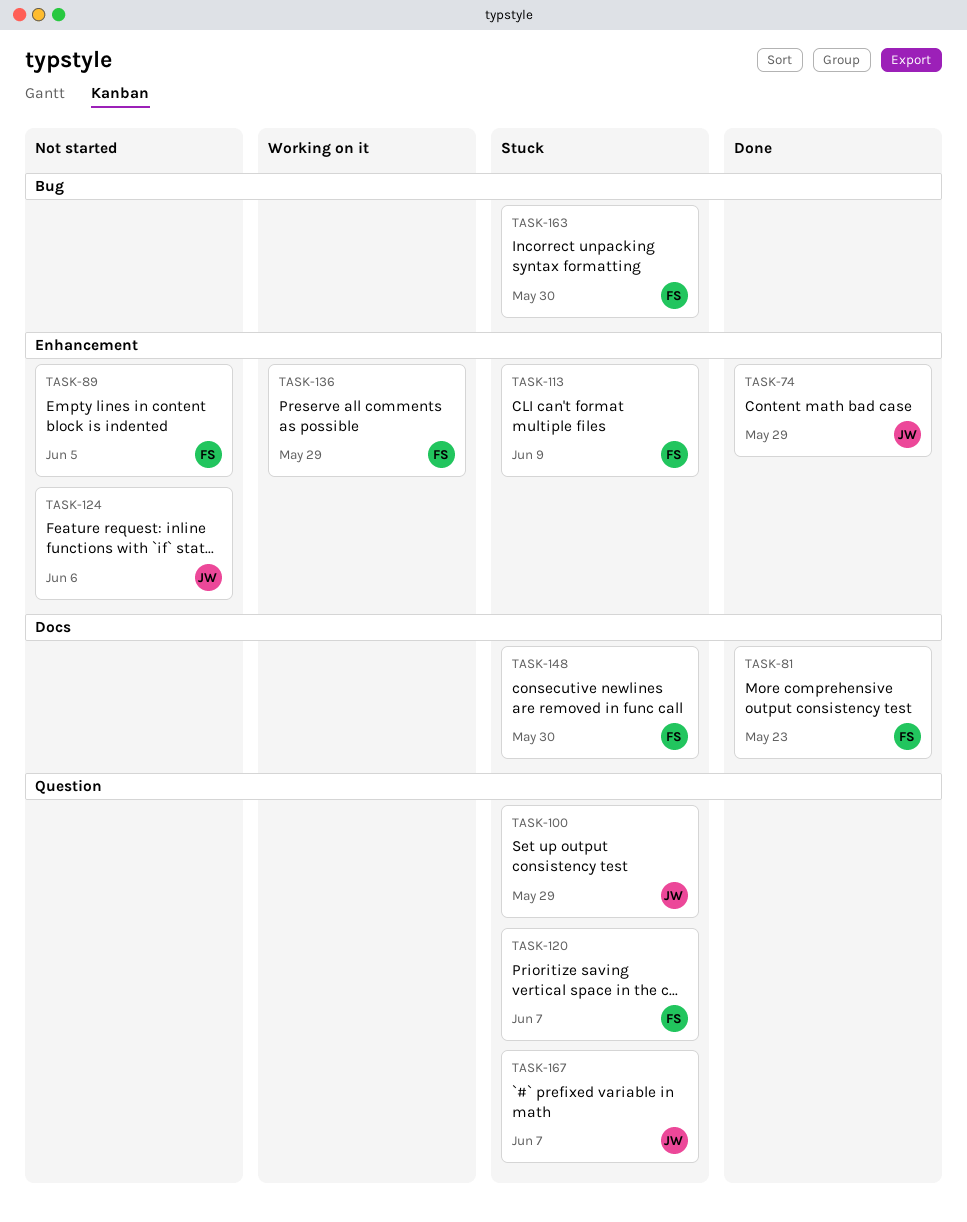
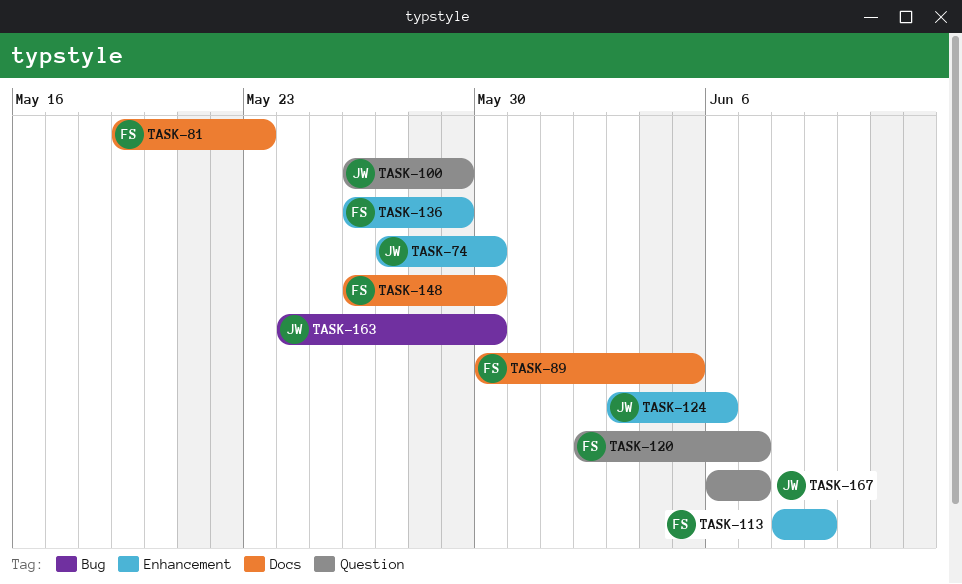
TASK-74, due: May 29 -> May 30
TASK-89, label: Enhancement -> Docs
TASK-163, owner: FS -> JW

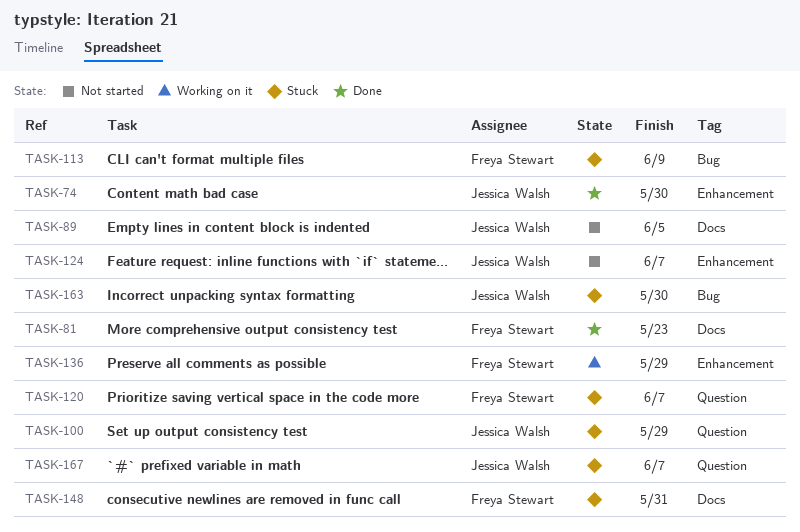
TASK-89, owner: Freya Stewart -> Jessica Walsh
TASK-113, label: Enhancement -> Bug
TASK-124, due: Jun 6 -> Jun 7
TASK-148, due: May 30 -> May 31

